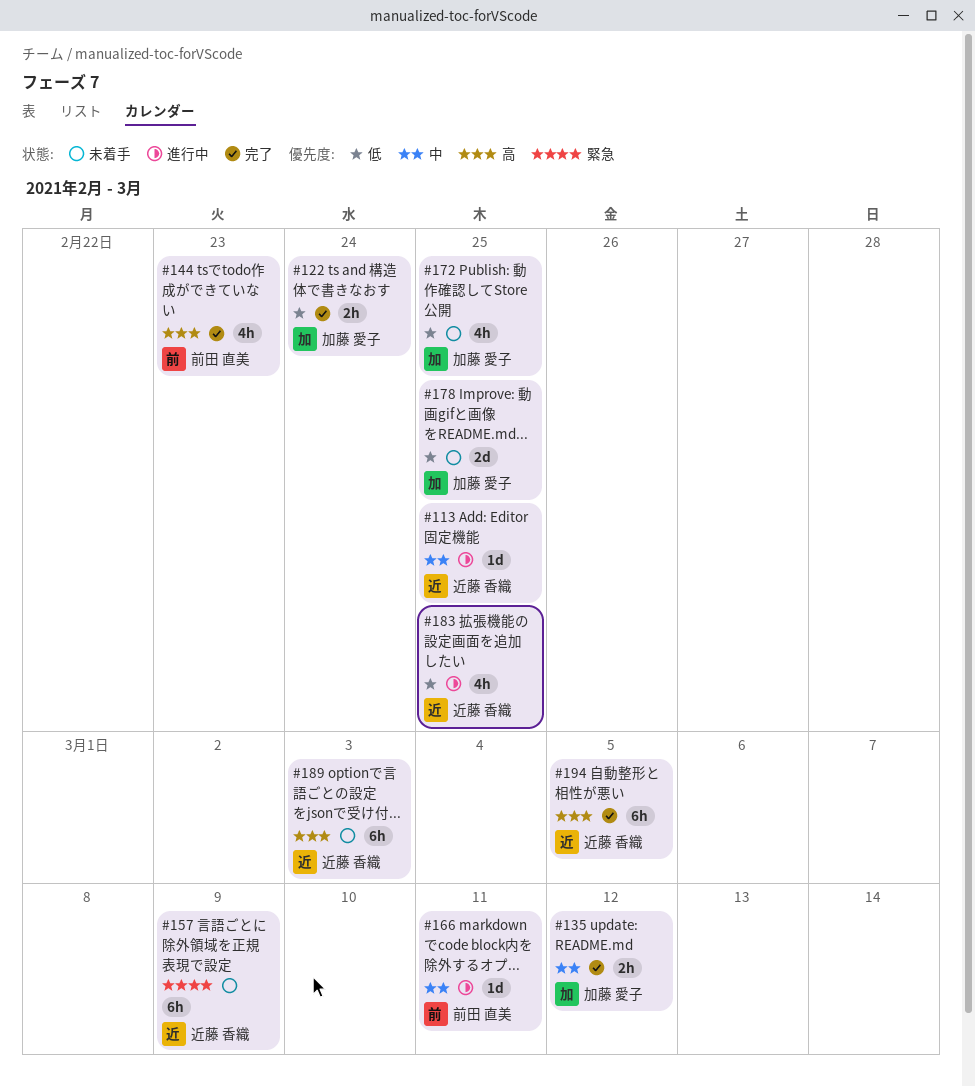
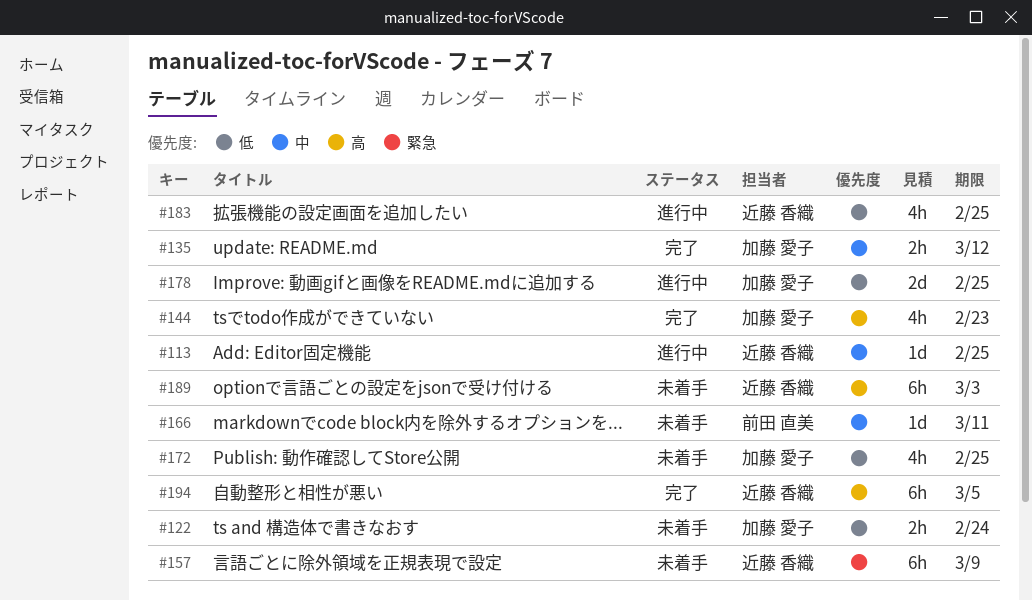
#122, status: 完了 -> 未着手
#144, owner: 前田 直美 -> 加藤 愛子
#166, status: 進行中 -> 未着手
#178, status: 未着手 -> 進行中

